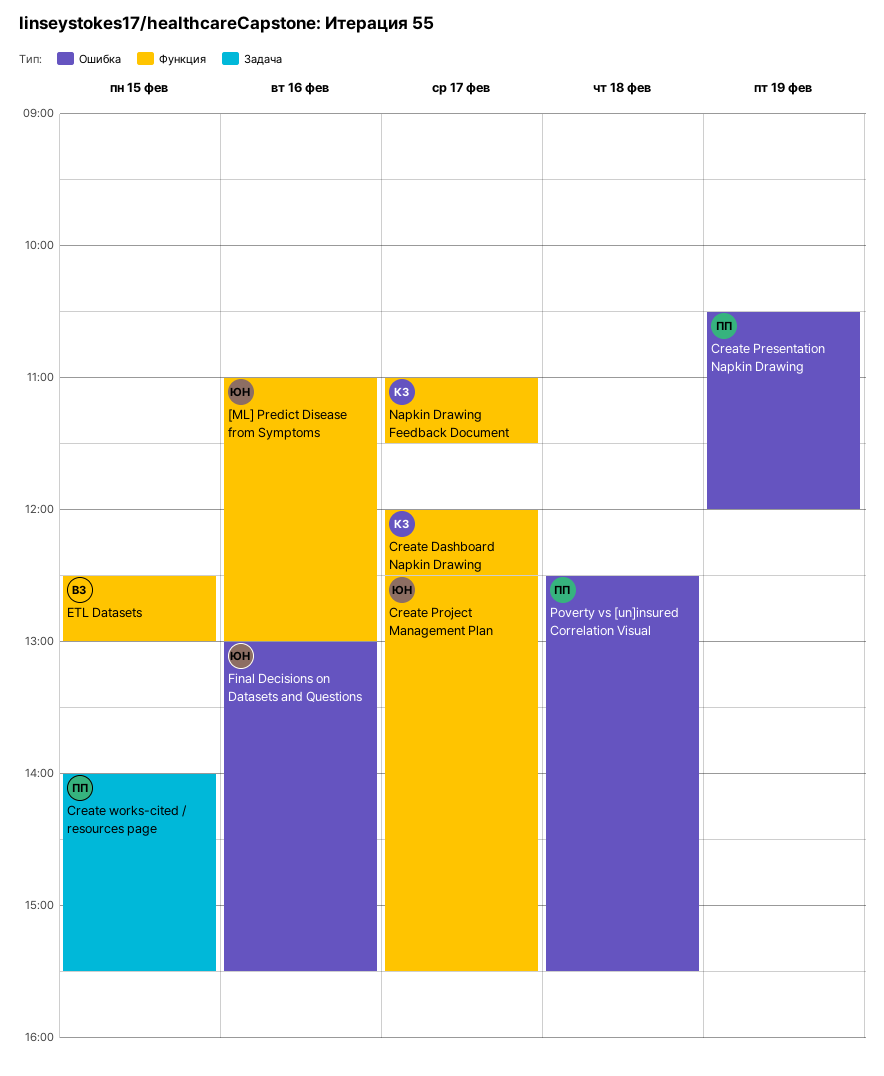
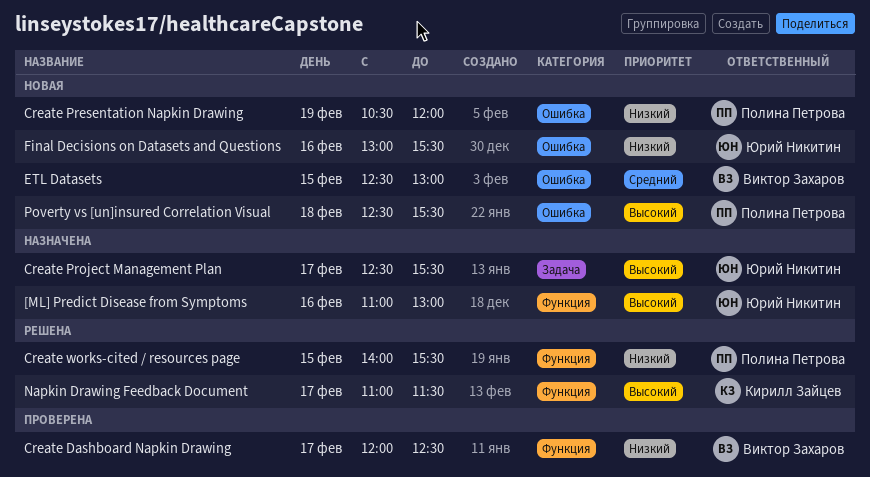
Create Dashboard Napkin Drawing, owner: Кирилл Зайцев -> Виктор Захаров
Create Project Management Plan, label: Функция -> Задача
Create works-cited / resources page, label: Задача -> Функция
ETL Datasets, label: Функция -> Ошибка

